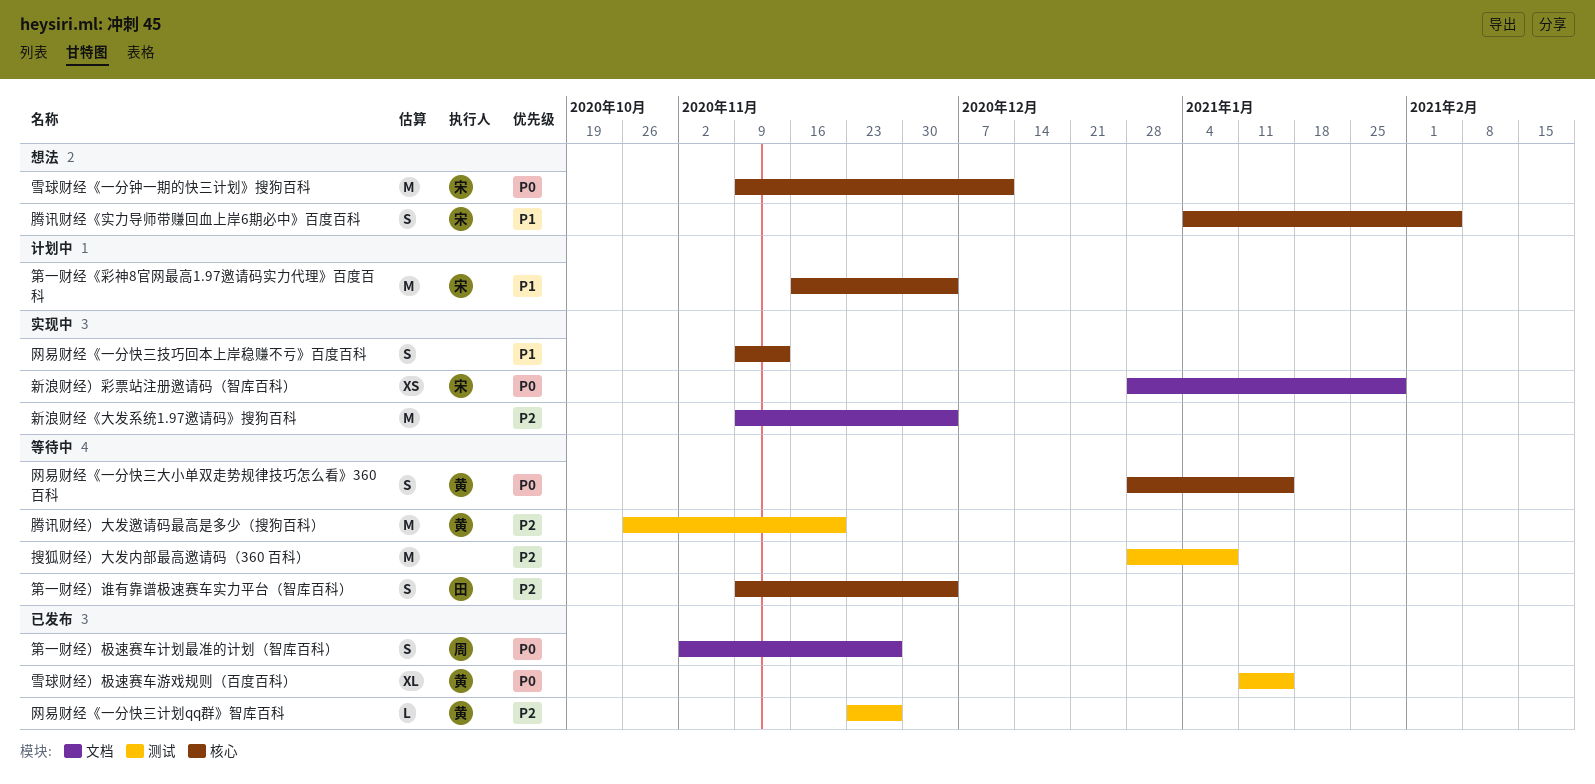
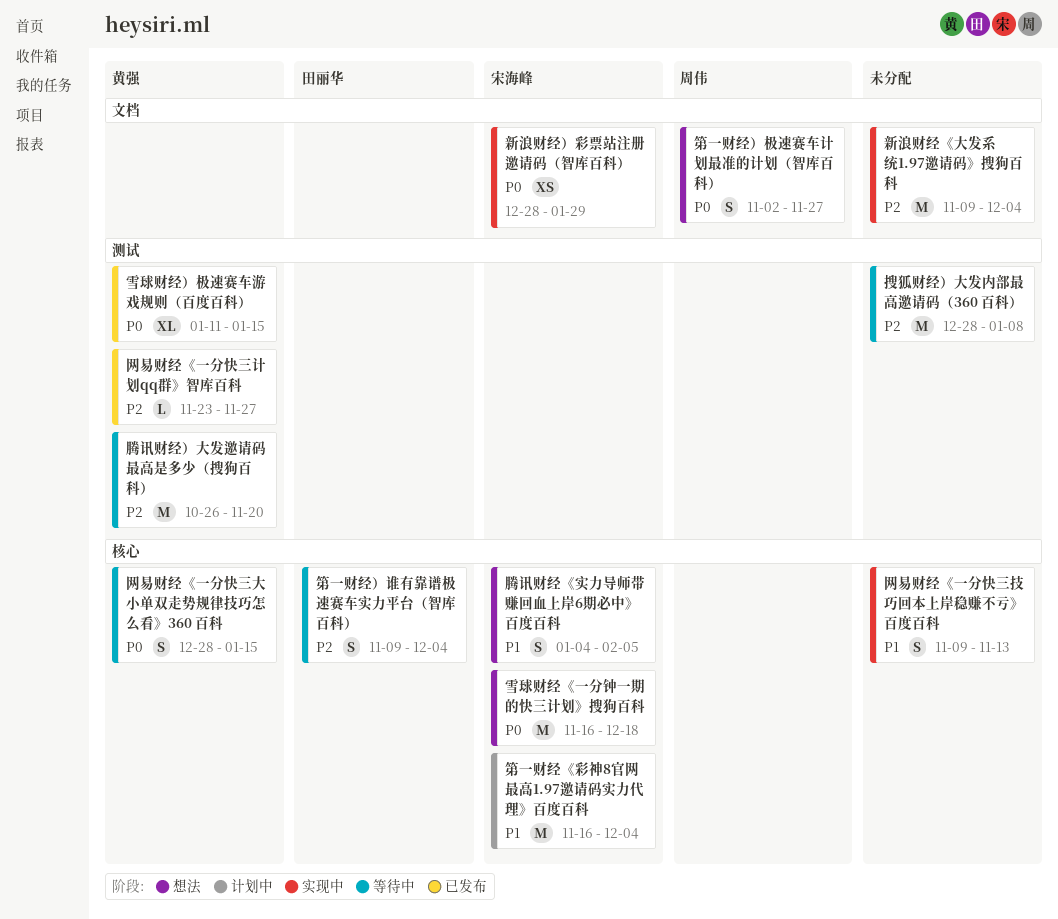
第一财经）极速赛车计划最准的计划（智库百科）, status: 已发布 -> 想法
雪球财经《一分钟一期的快三计划》搜狗百科, start: Nov 9 -> Nov 16
雪球财经《一分钟一期的快三计划》搜狗百科, due: Dec 11 -> Dec 18

